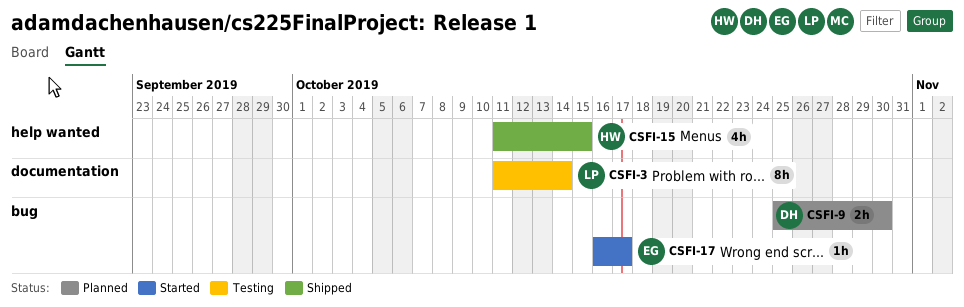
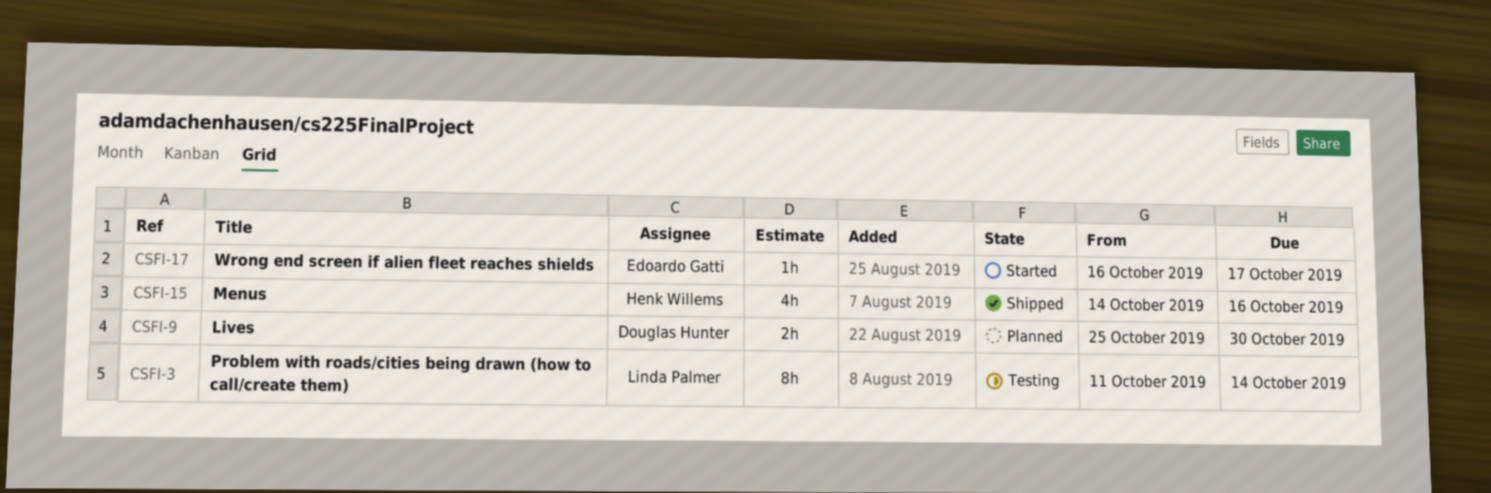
CSFI-15, start: Oct 11 -> Oct 14
CSFI-15, due: Oct 15 -> Oct 16

